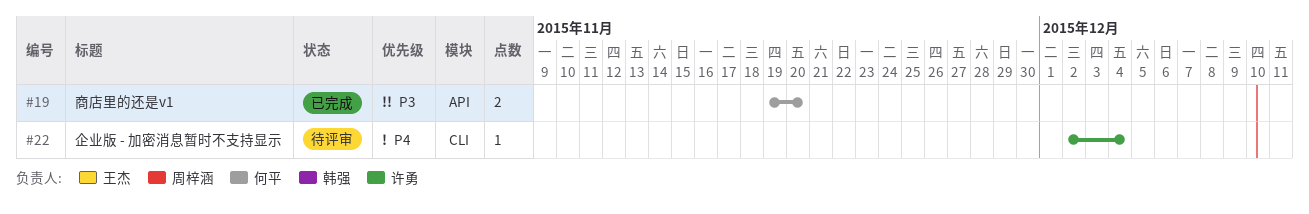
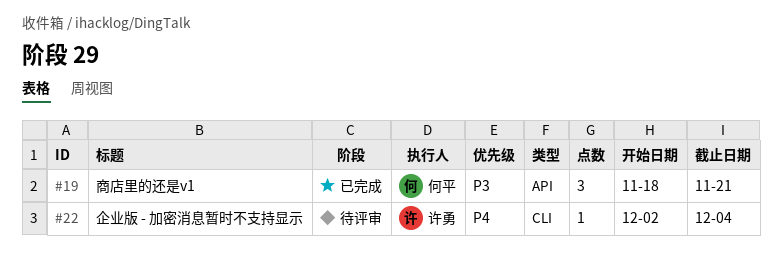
#19, estimate: 2 -> 3
#19, start: Nov 19 -> Nov 18
#19, due: Nov 20 -> Nov 21

